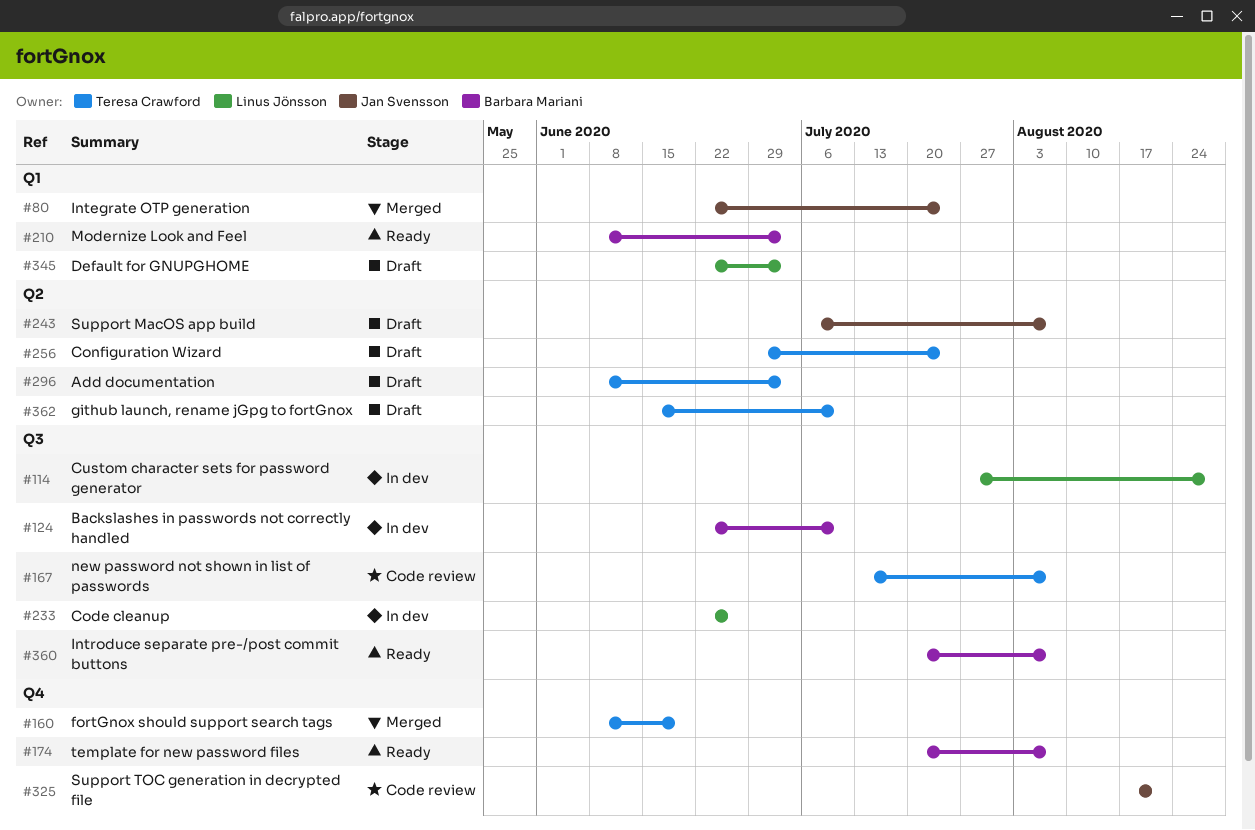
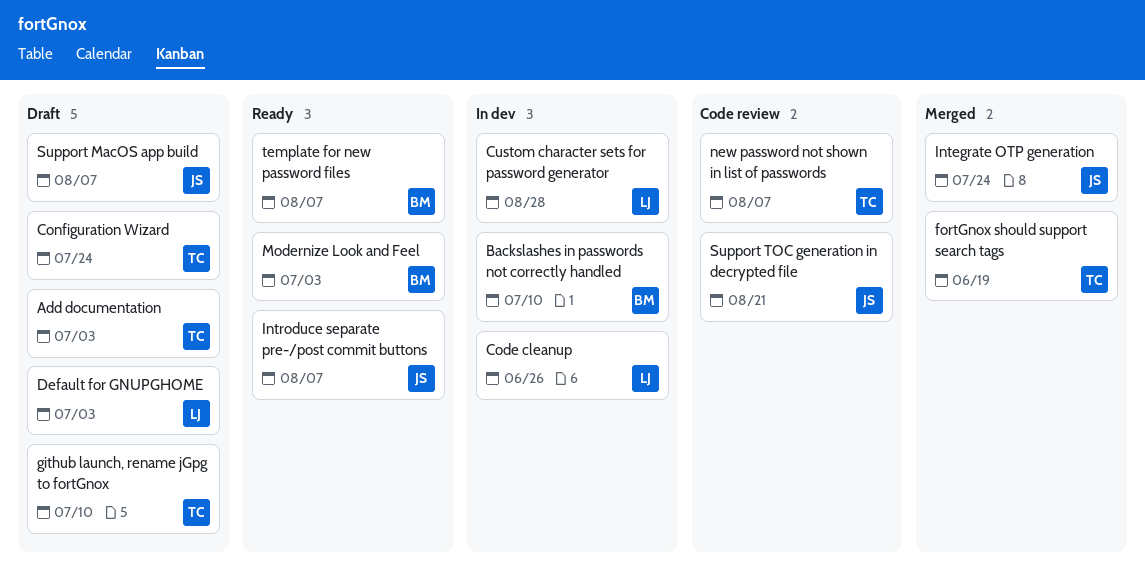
Introduce separate pre-/post commit buttons, owner: Barbara Mariani -> Jan Svensson

